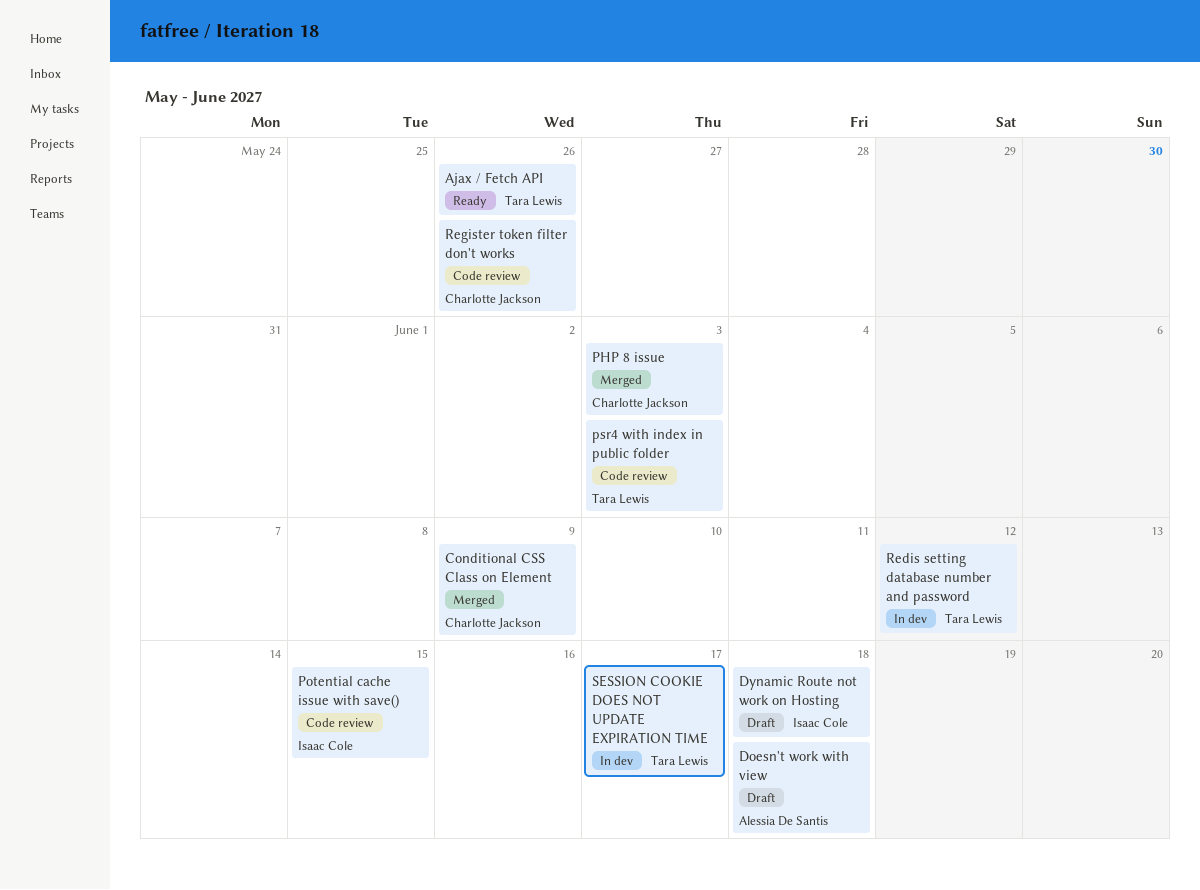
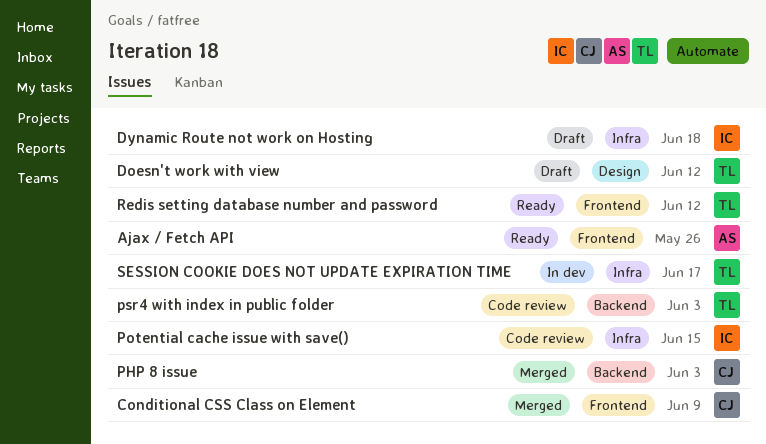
Ajax / Fetch API, owner: Tara Lewis -> Alessia De Santis
Doesn't work with view, owner: Alessia De Santis -> Tara Lewis
Doesn't work with view, due: Jun 18 -> Jun 12
Redis setting database number and password, status: In dev -> Ready
Register token filter don't works: present -> none

